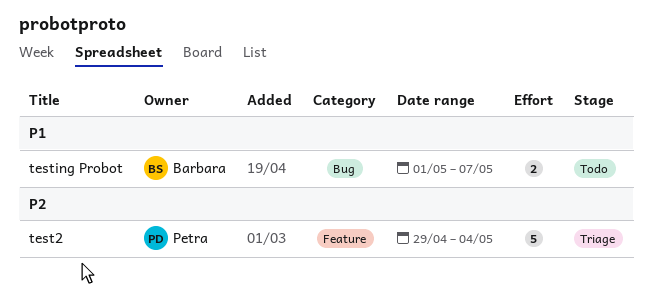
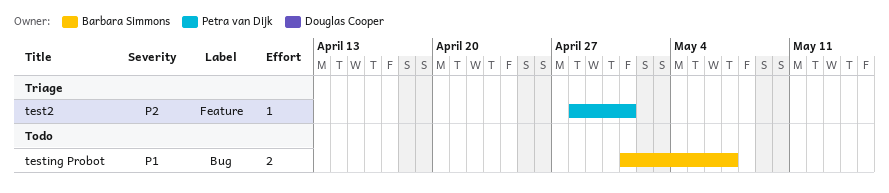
test2, estimate: 5 -> 1
test2, start: Apr 29 -> Apr 28
test2, due: May 4 -> May 1

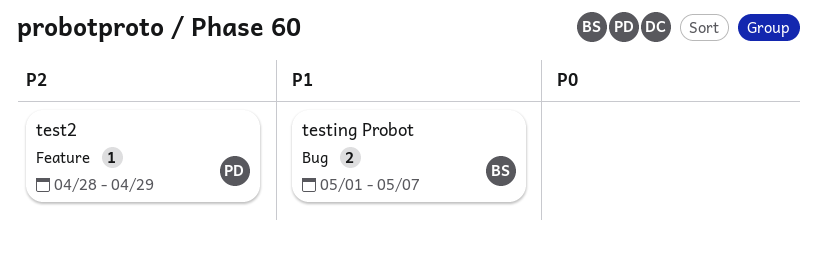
test2, due: May 1 -> Apr 29

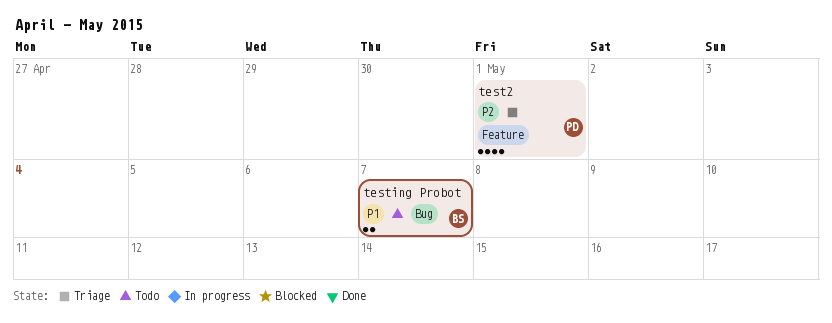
test2, estimate: 1 -> 4
test2, due: Apr 29 -> May 1

